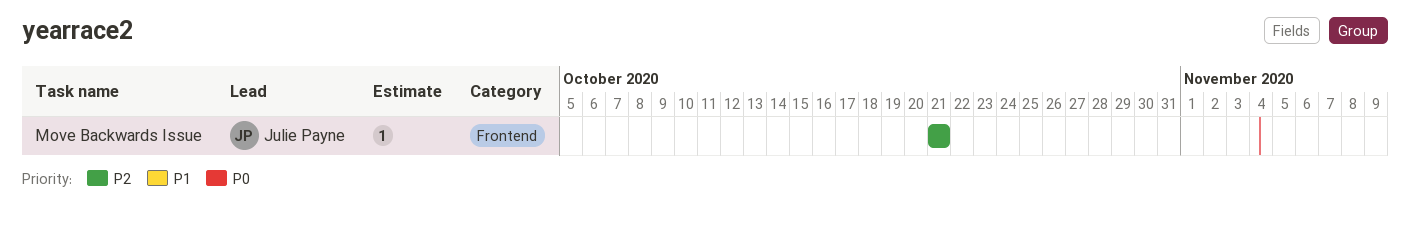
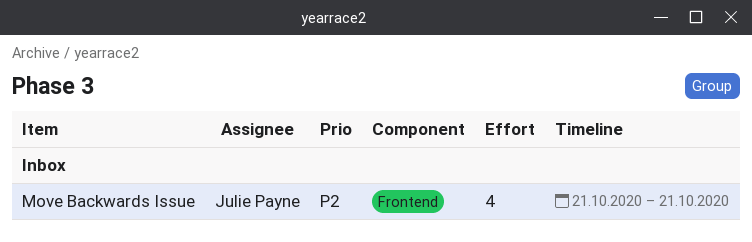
Move Backwards Issue, estimate: 1 -> 4

